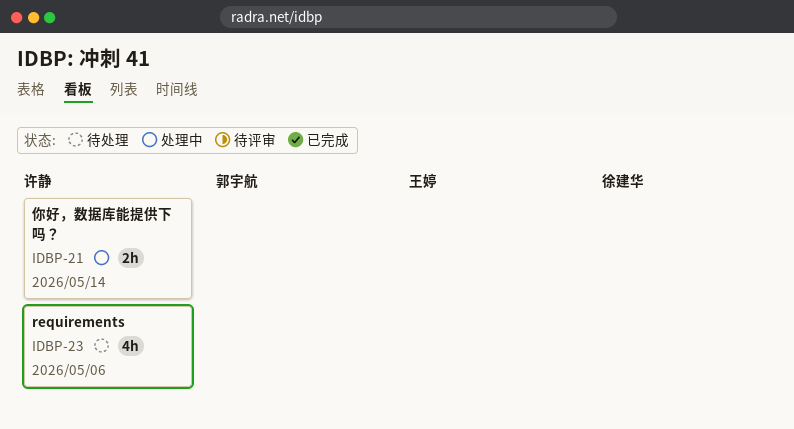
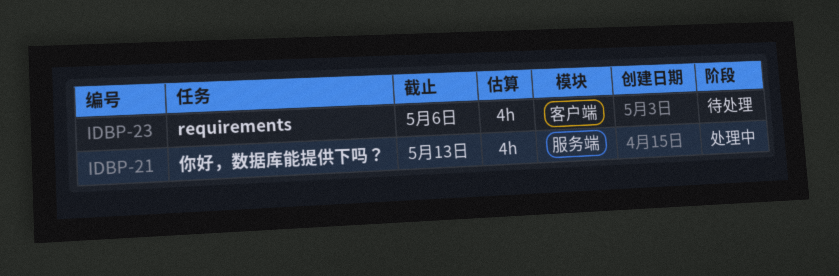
IDBP-21, estimate: 2h -> 4h
IDBP-21, due: May 14 -> May 13

